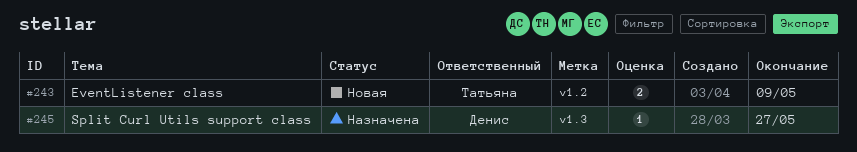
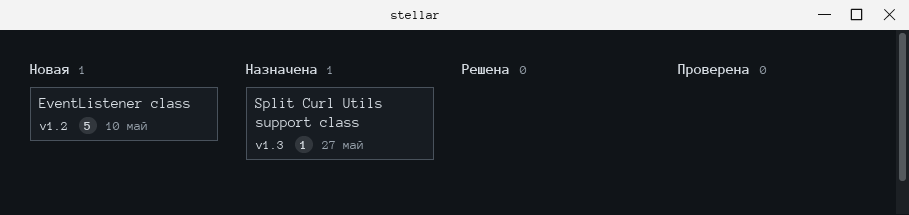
EventListener class, estimate: 2 -> 5
EventListener class, due: May 9 -> May 10

